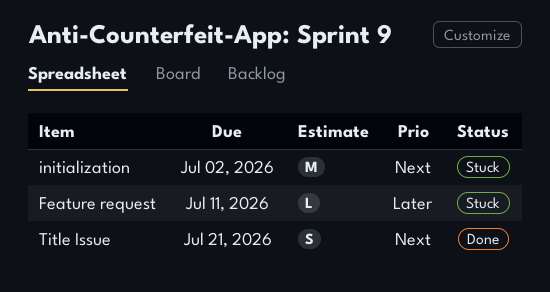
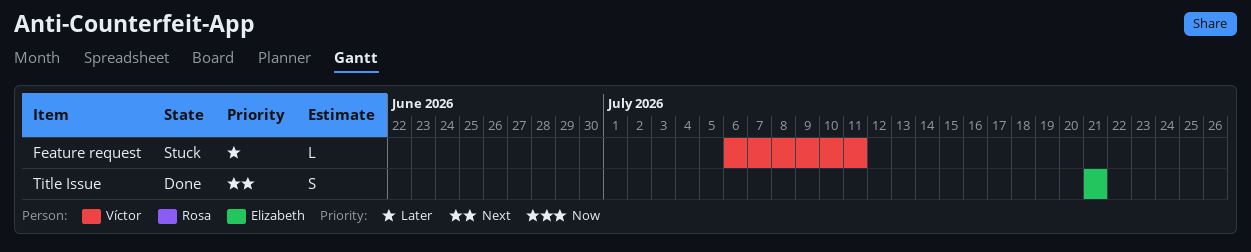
initialization: present -> none

